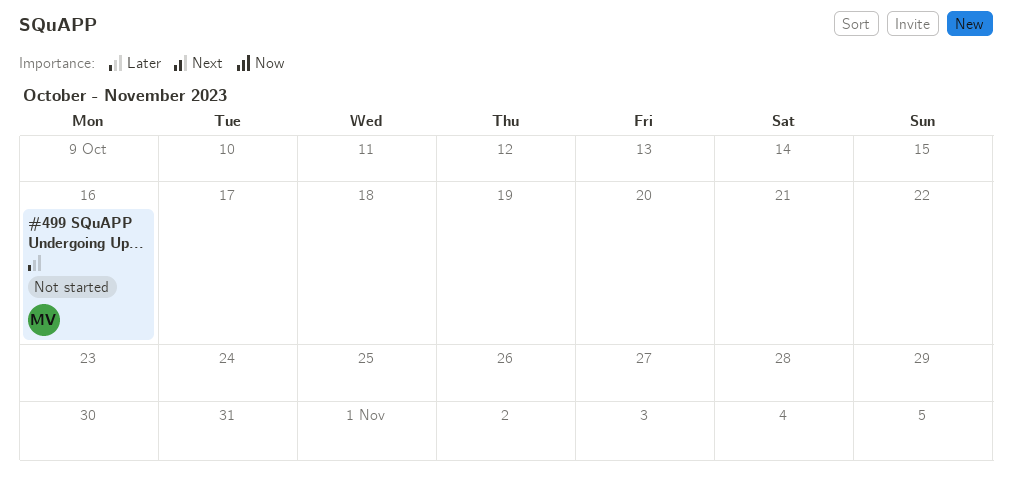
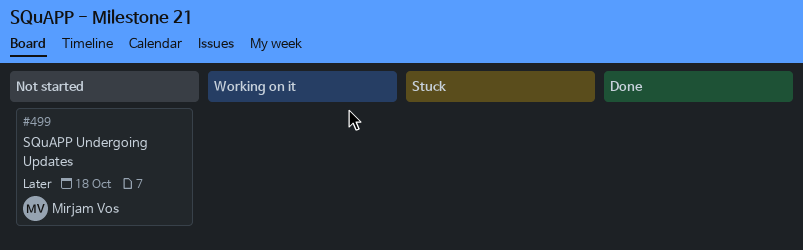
#499, due: Oct 16 -> Oct 18

